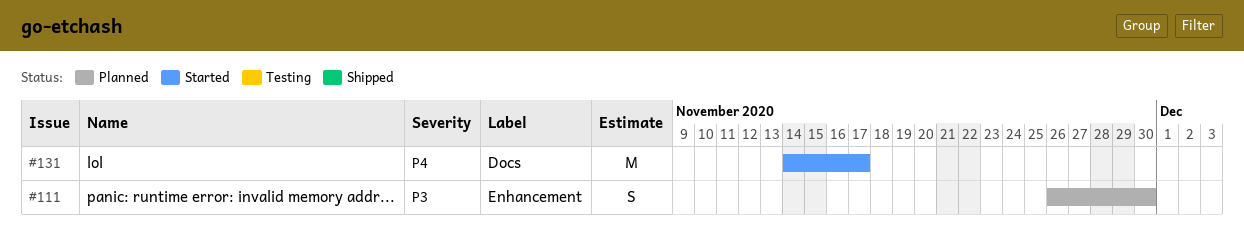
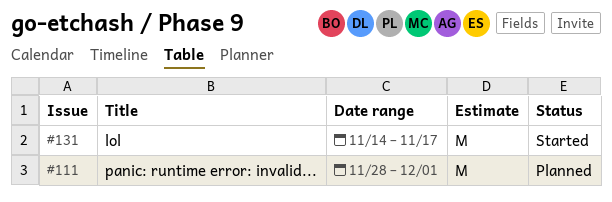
#111, estimate: S -> M
#111, start: Nov 26 -> Nov 28
#111, due: Nov 30 -> Dec 1

